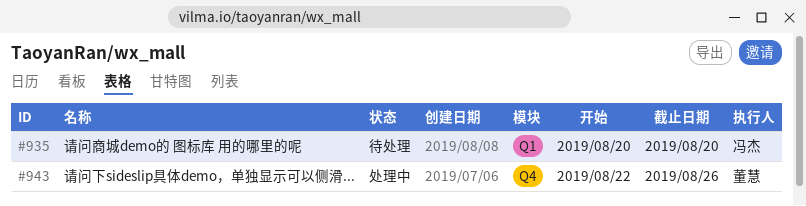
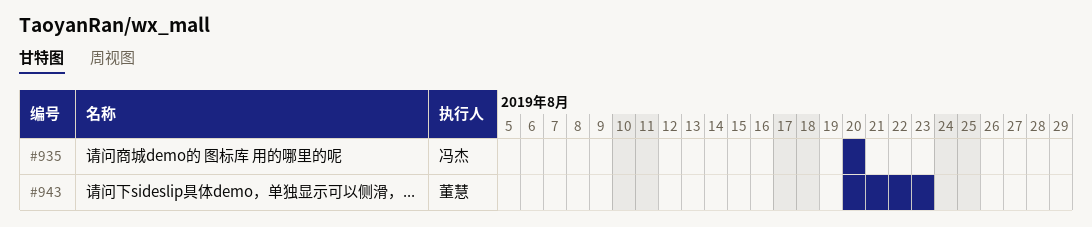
#943, start: Aug 22 -> Aug 20
#943, due: Aug 26 -> Aug 23

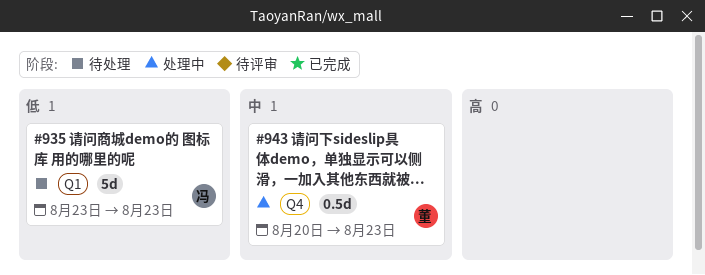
#935, start: Aug 20 -> Aug 23
#935, due: Aug 20 -> Aug 23

